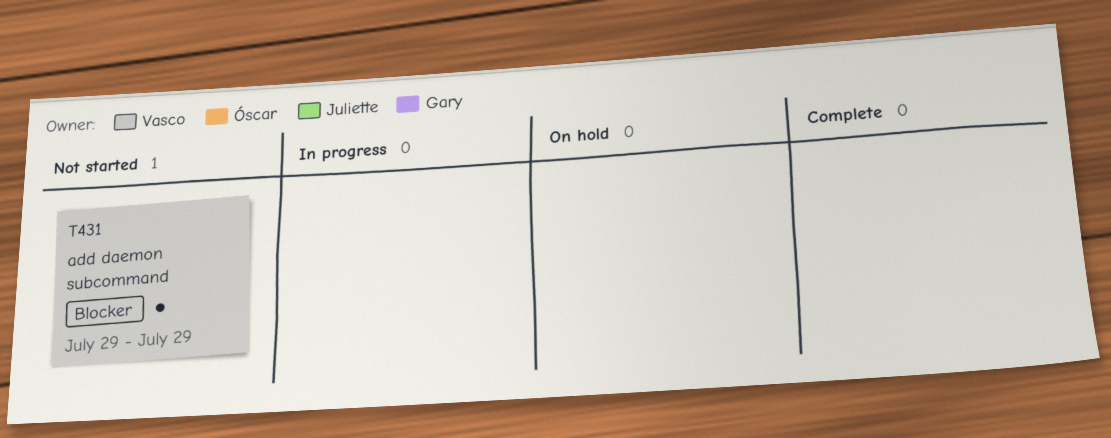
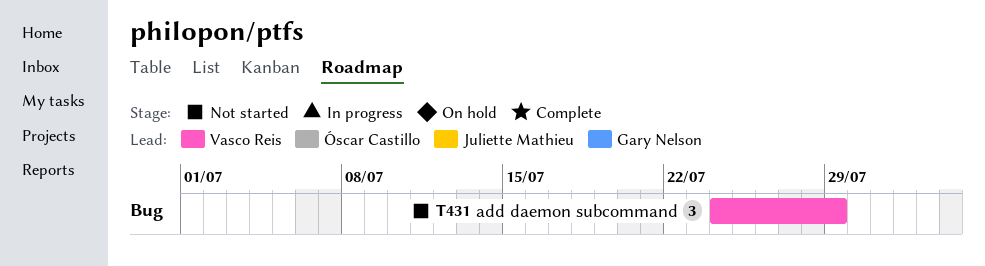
T431, estimate: 1 -> 3
T431, start: Jul 29 -> Jul 24

